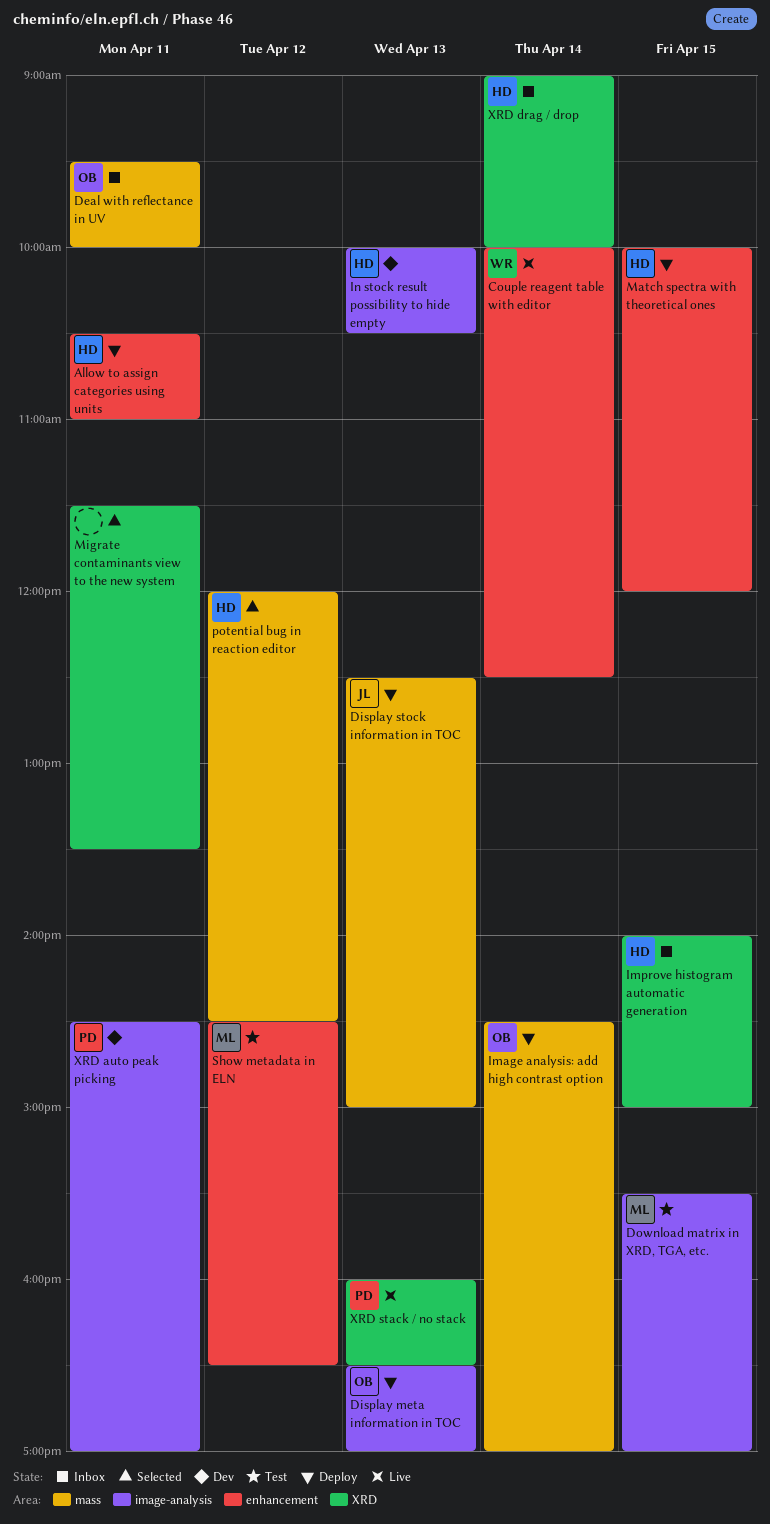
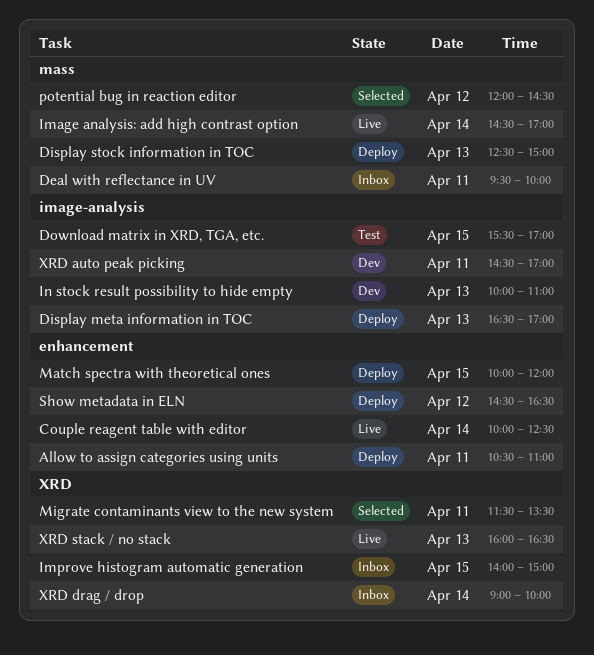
Image analysis: add high contrast option, status: Deploy -> Live
In stock result possibility to hide empty, ends: 10:30 -> 11:00
Show metadata in ELN, status: Test -> Deploy

